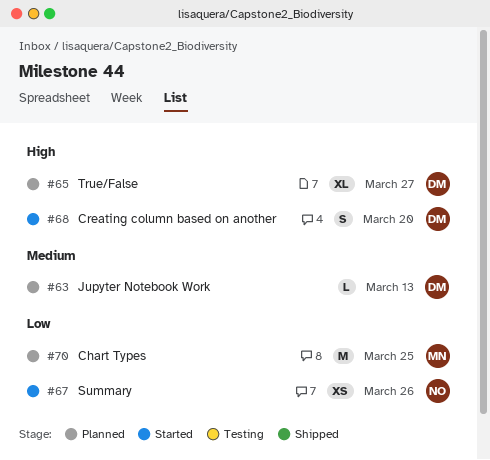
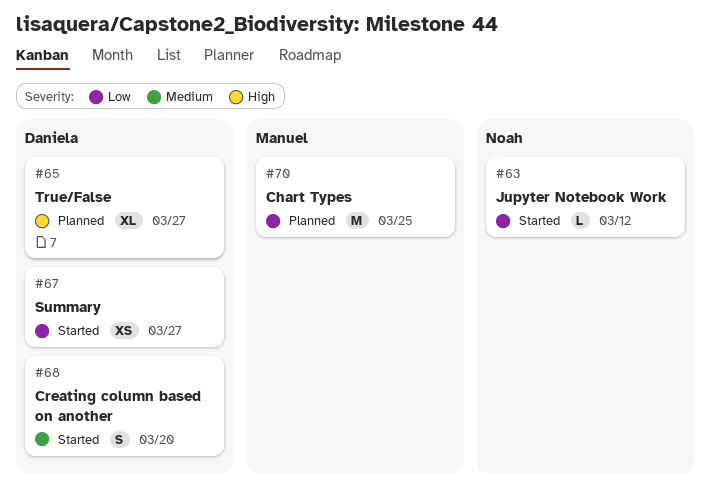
#63, status: Planned -> Started
#63, owner: Daniela -> Noah
#63, priority: Medium -> Low
#63, due: Mar 13 -> Mar 12
#67, owner: Noah -> Daniela
#67, due: Mar 26 -> Mar 27
#68, priority: High -> Medium

